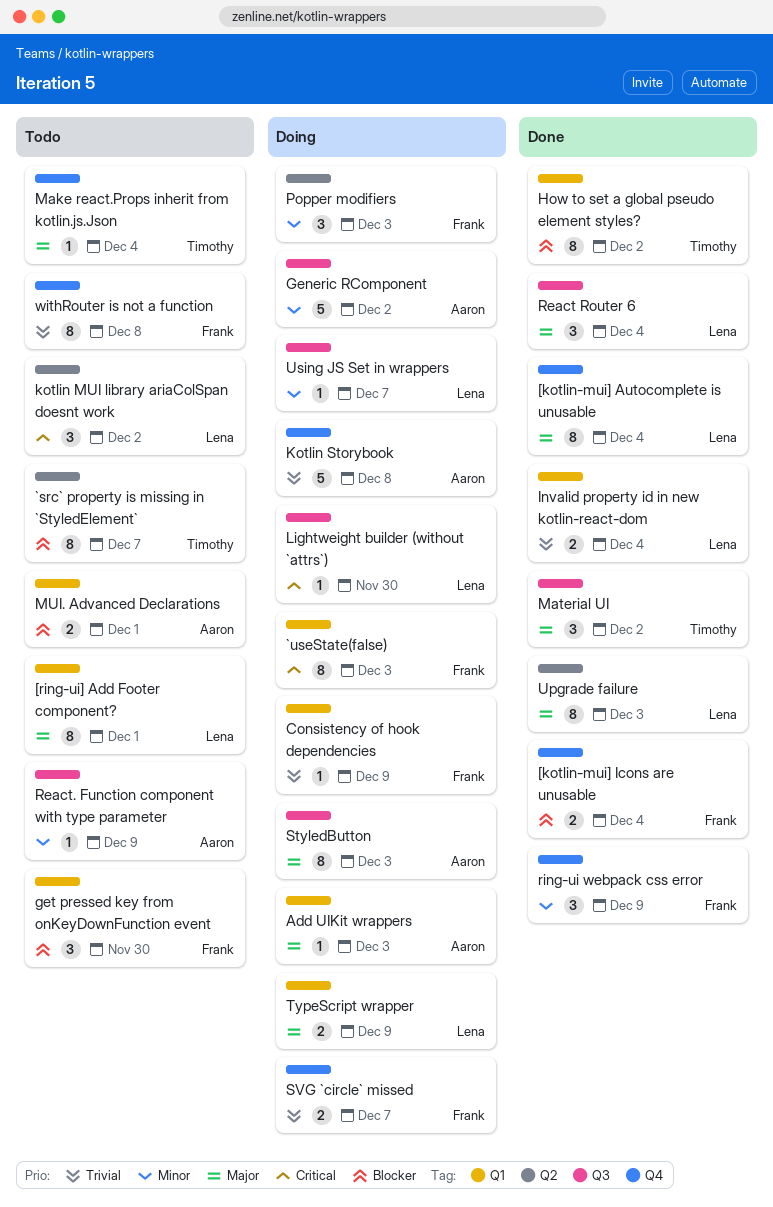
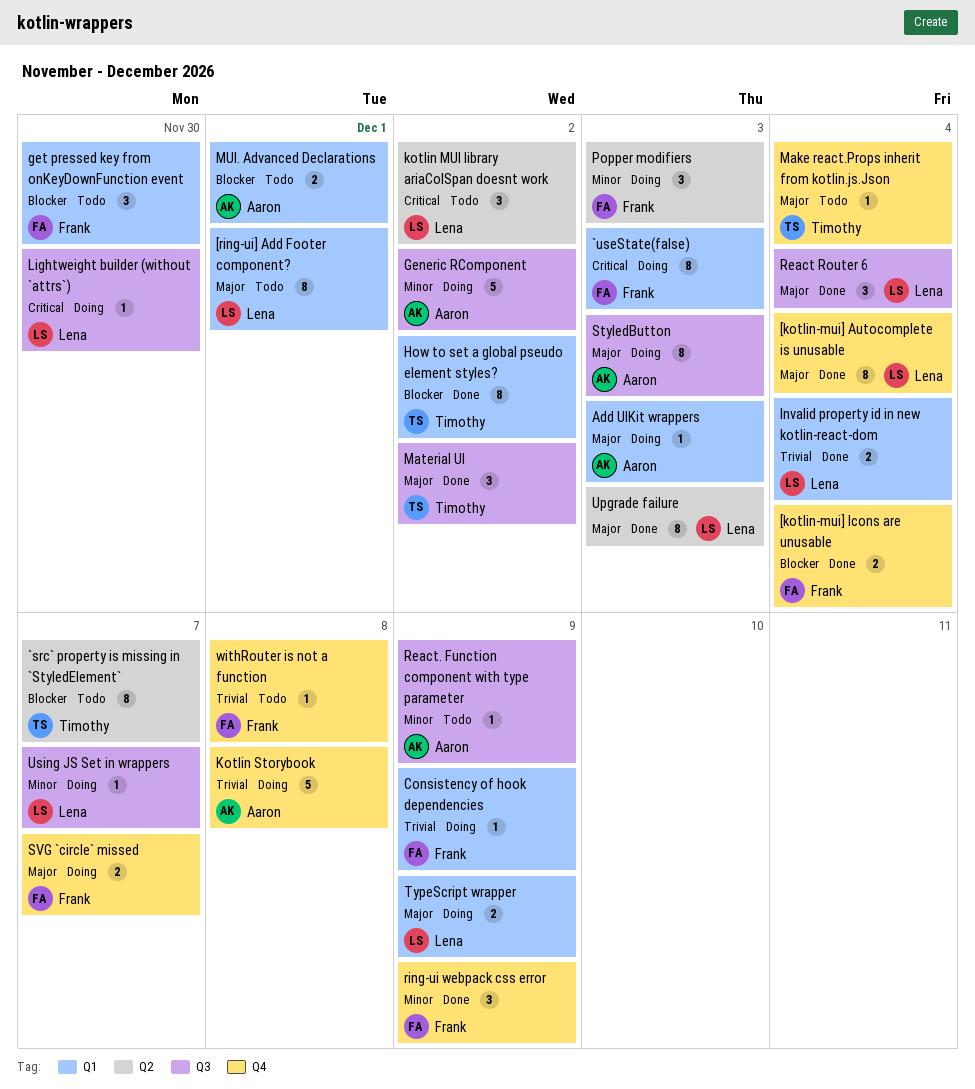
SVG `circle` missed, priority: Trivial -> Major
withRouter is not a function, estimate: 8 -> 1

